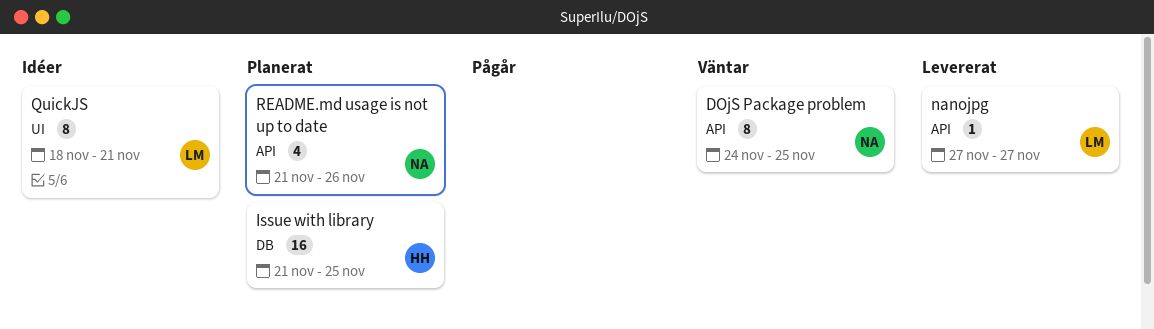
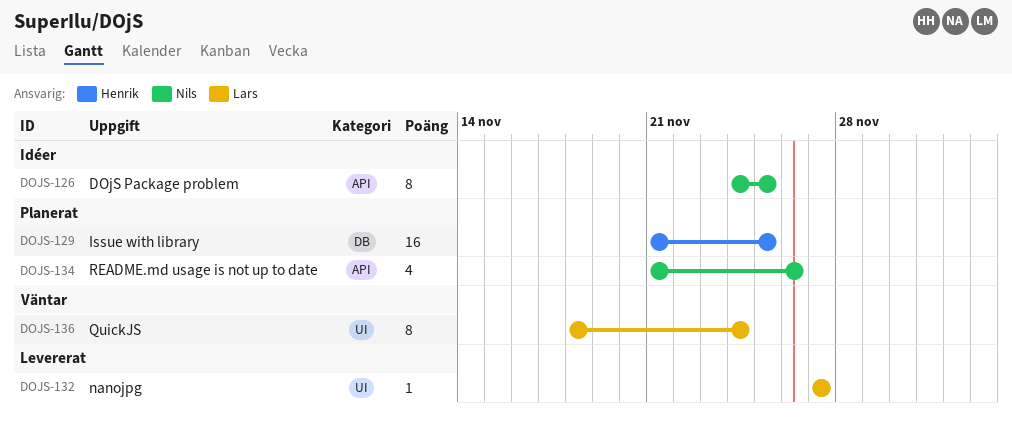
DOjS Package problem, status: Väntar -> Idéer
nanojpg, label: API -> UI
QuickJS, status: Idéer -> Väntar
QuickJS, due: Nov 21 -> Nov 24

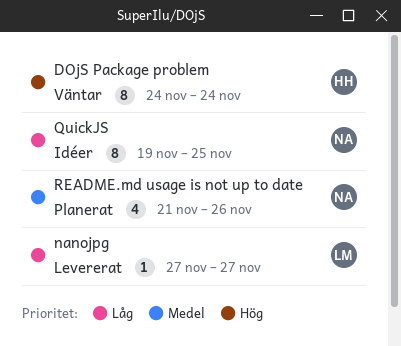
DOjS Package problem, status: Idéer -> Väntar
DOjS Package problem, owner: Nils -> Henrik
DOjS Package problem, due: Nov 25 -> Nov 24
Issue with library: present -> none
QuickJS, status: Väntar -> Idéer
QuickJS, owner: Lars -> Nils
QuickJS, start: Nov 18 -> Nov 19
QuickJS, due: Nov 24 -> Nov 25

